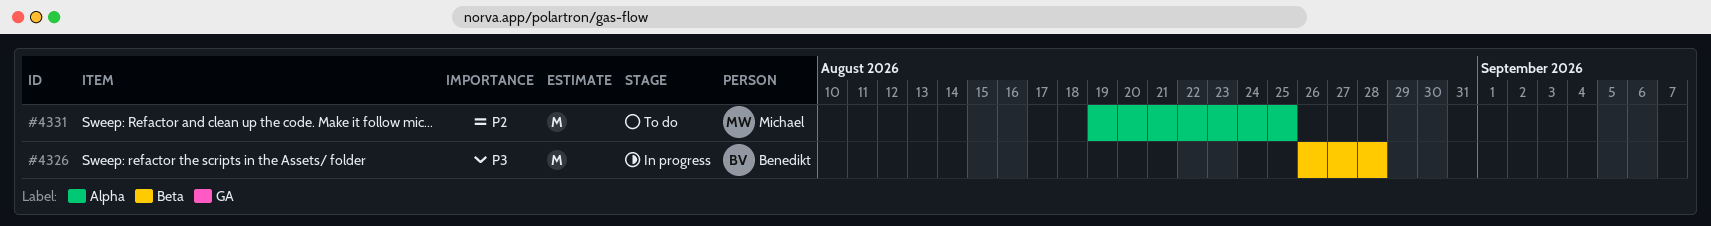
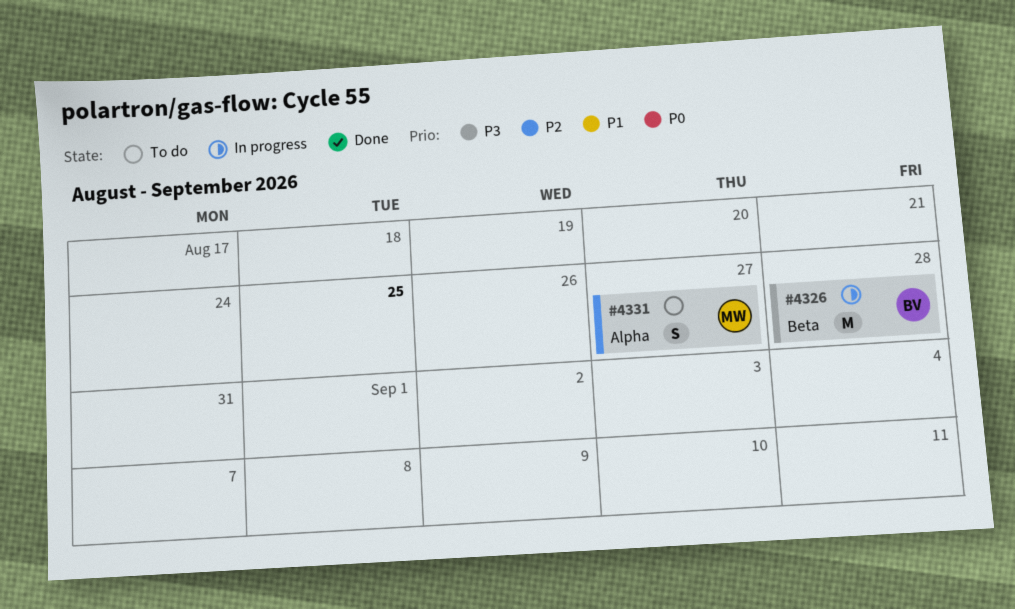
#4331, estimate: M -> S
#4331, due: Aug 25 -> Aug 27

